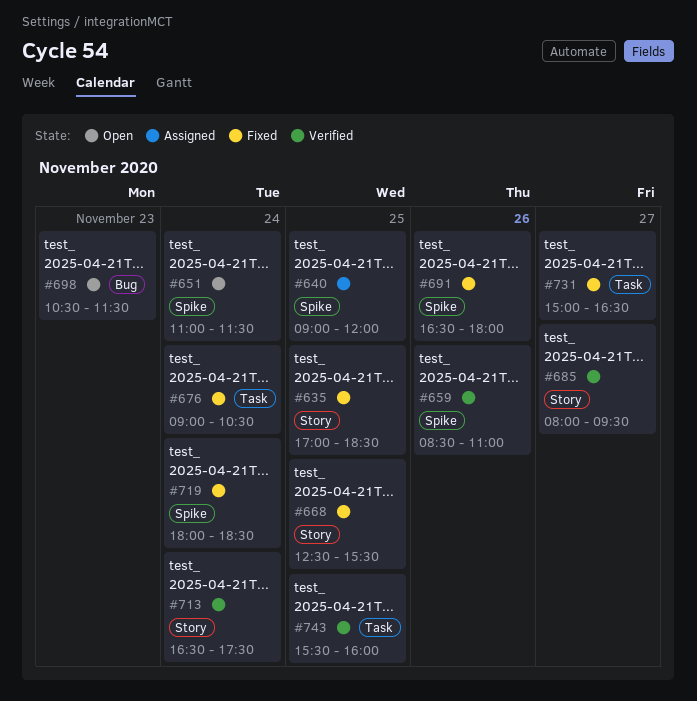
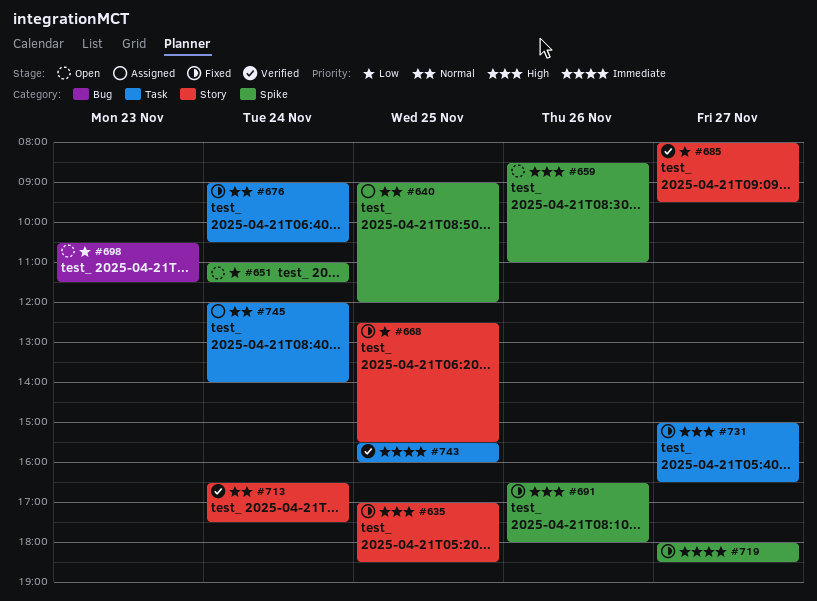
#659, status: Verified -> Open
#719, day: Nov 24 -> Nov 27
#745: none -> present

